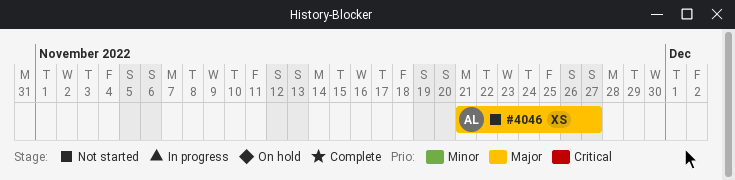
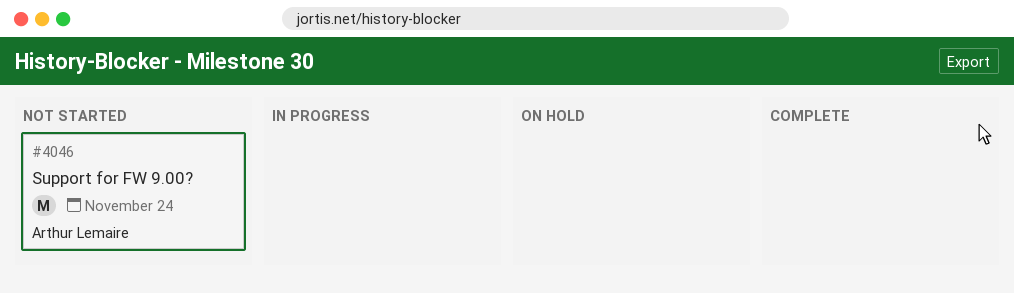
#4046, estimate: XS -> M
#4046, due: Nov 27 -> Nov 24

